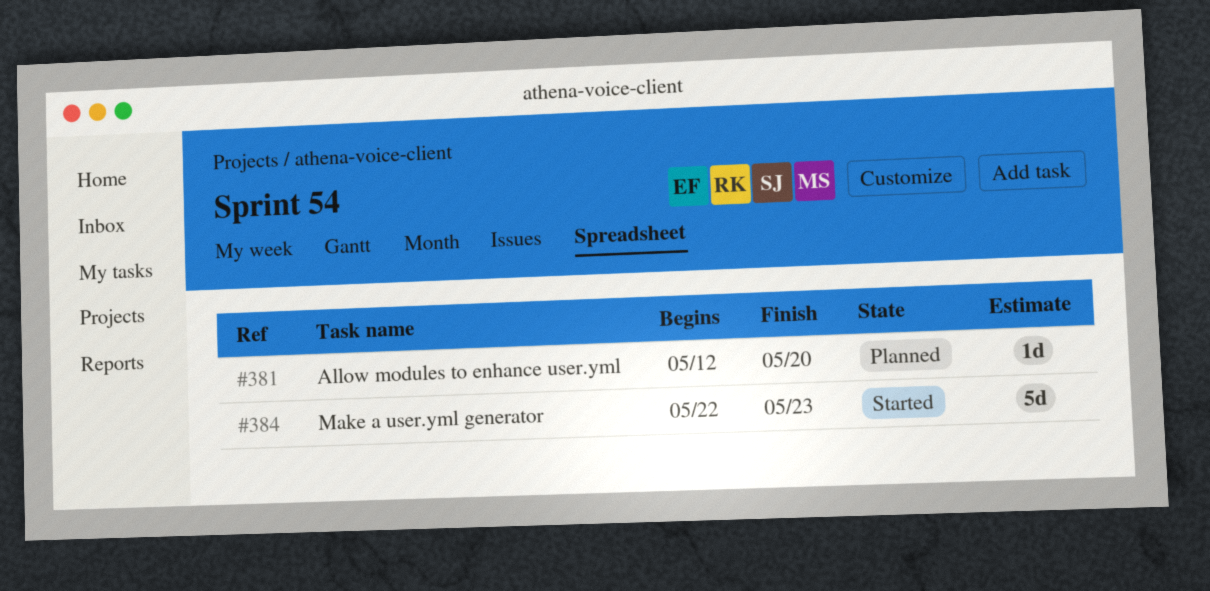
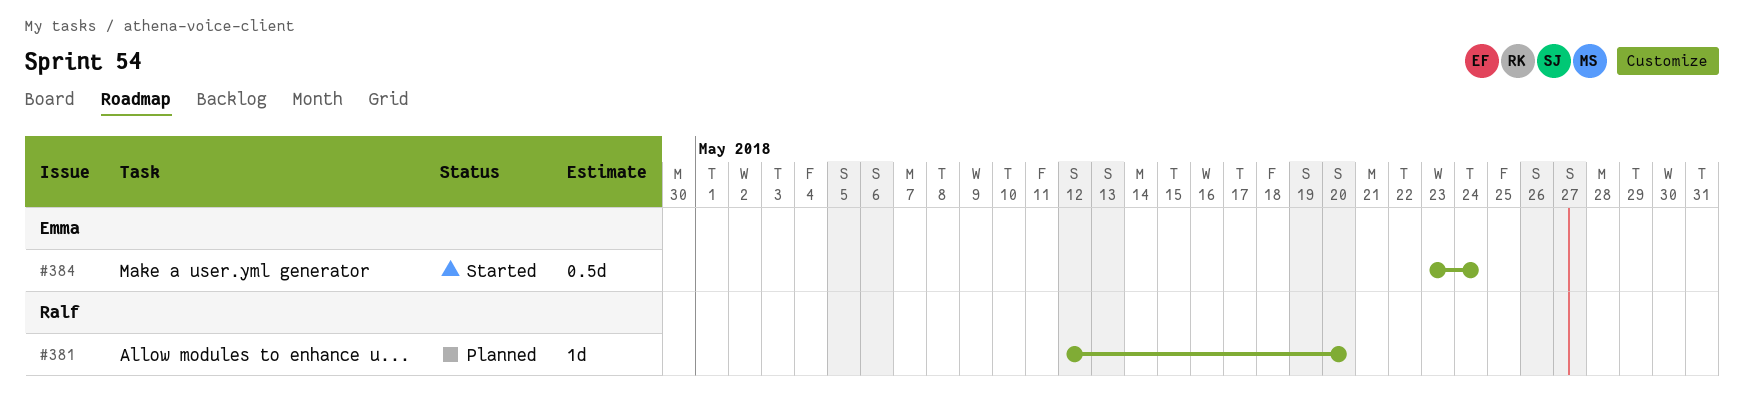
#384, estimate: 5d -> 0.5d
#384, start: May 22 -> May 23
#384, due: May 23 -> May 24

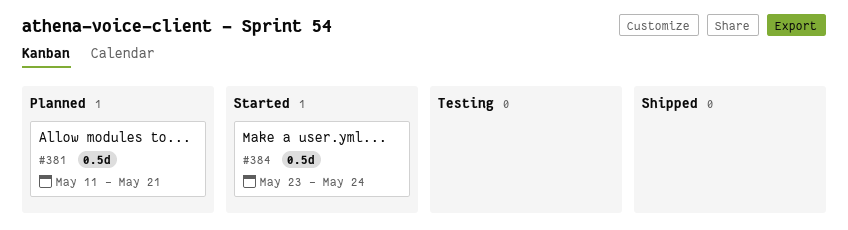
#381, estimate: 1d -> 0.5d
#381, start: May 12 -> May 11
#381, due: May 20 -> May 21

